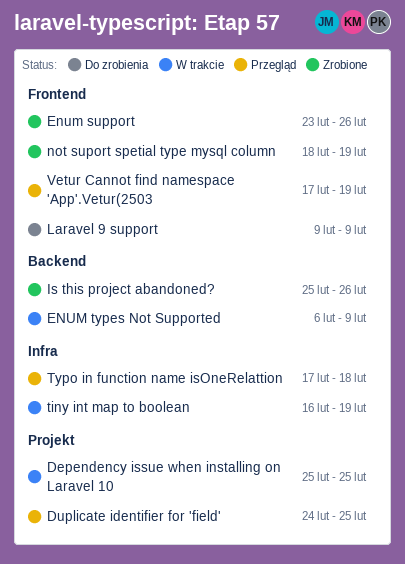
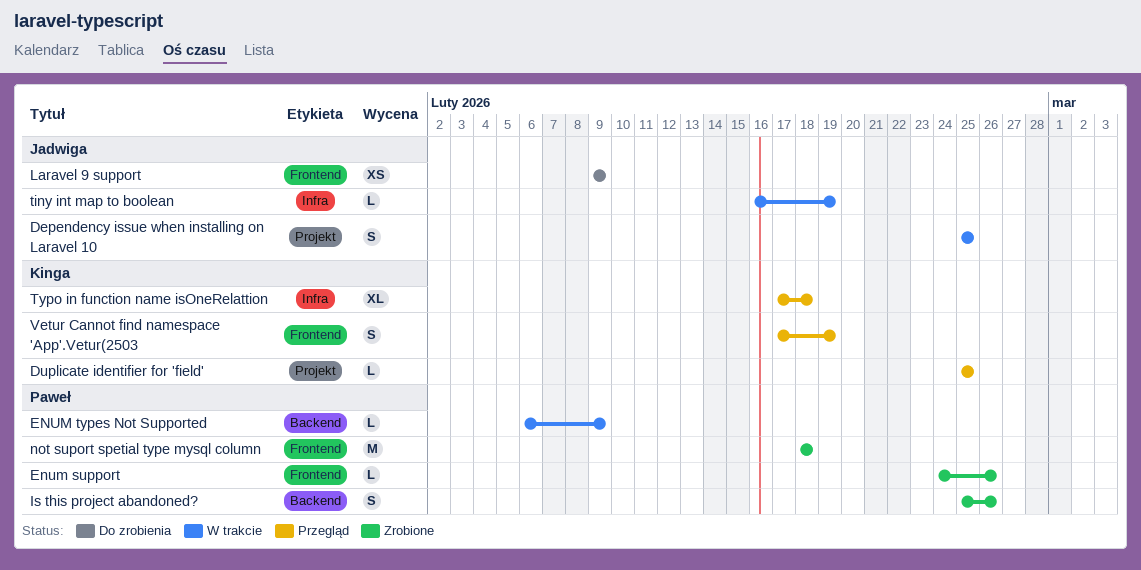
Duplicate identifier for 'field', start: Feb 24 -> Feb 25
Enum support, start: Feb 23 -> Feb 24
not suport spetial type mysql column, due: Feb 19 -> Feb 18

